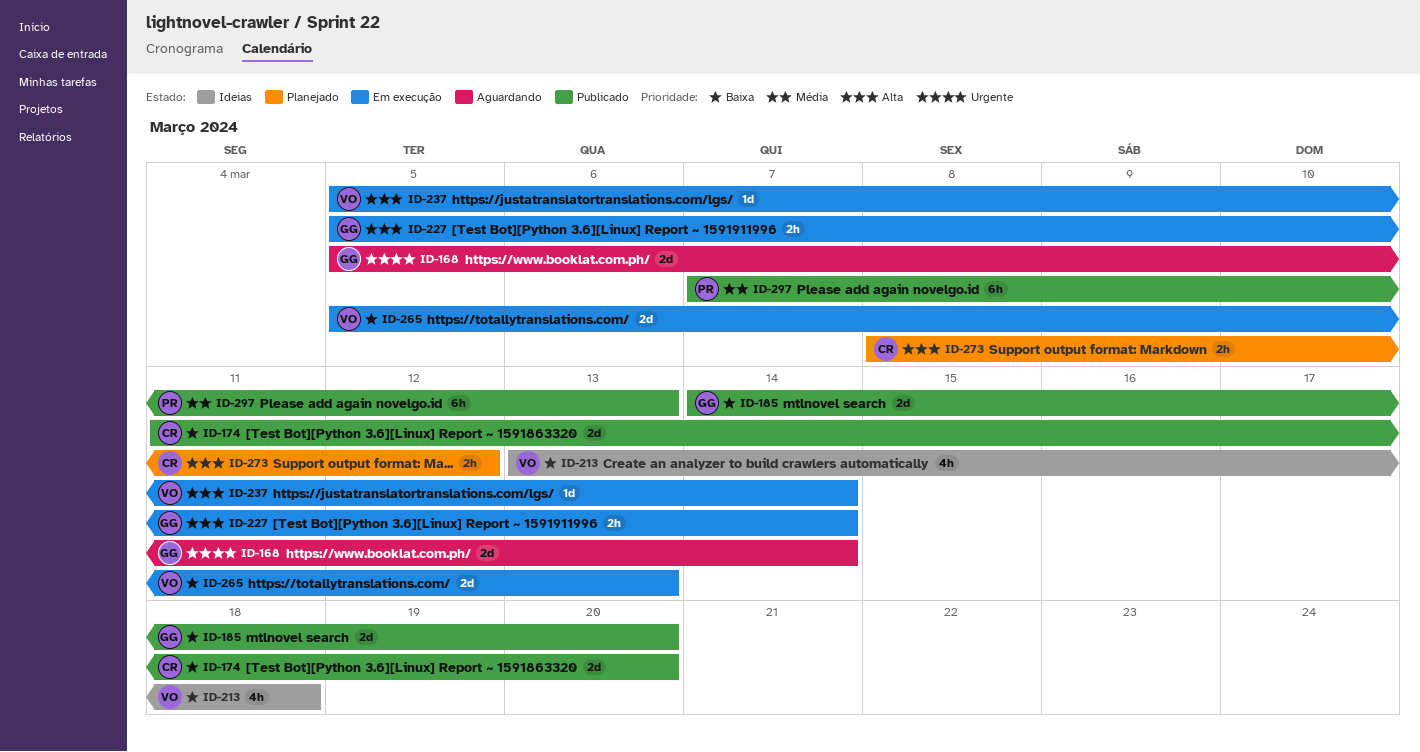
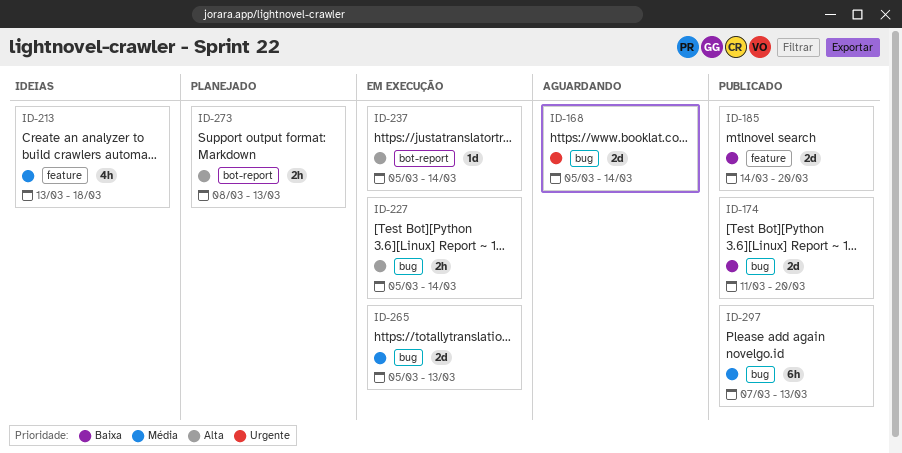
ID-213, priority: Baixa -> Média
ID-265, priority: Baixa -> Média
ID-273, due: Mar 12 -> Mar 13

